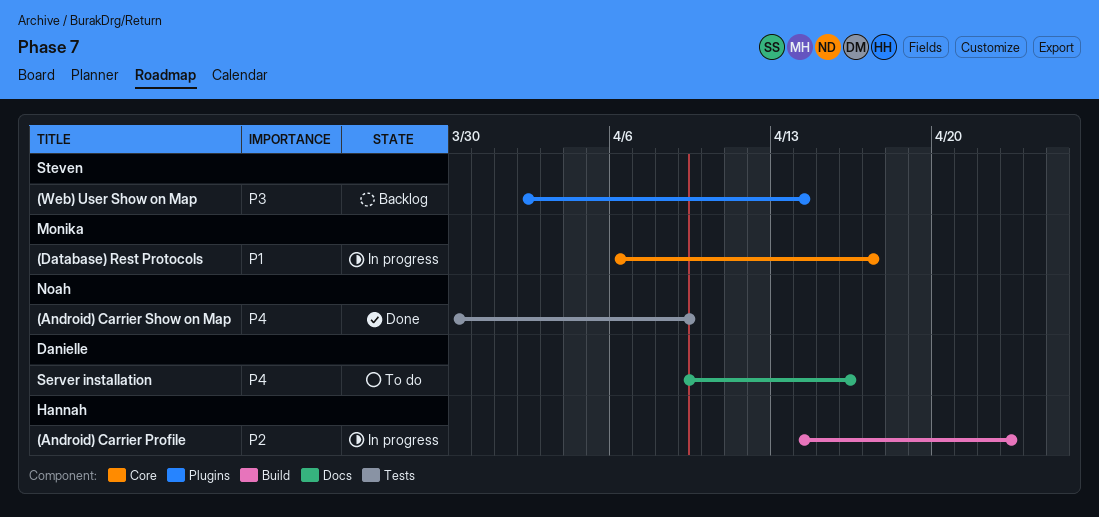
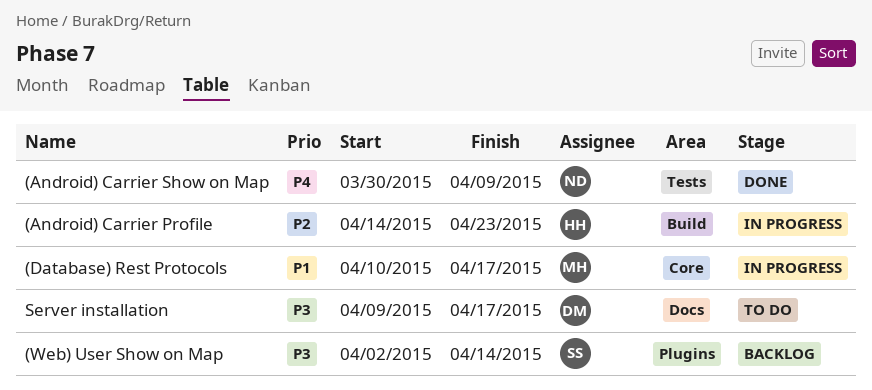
(Database) Rest Protocols, start: Apr 6 -> Apr 10
Server installation, priority: P4 -> P3
Server installation, due: Apr 16 -> Apr 17

